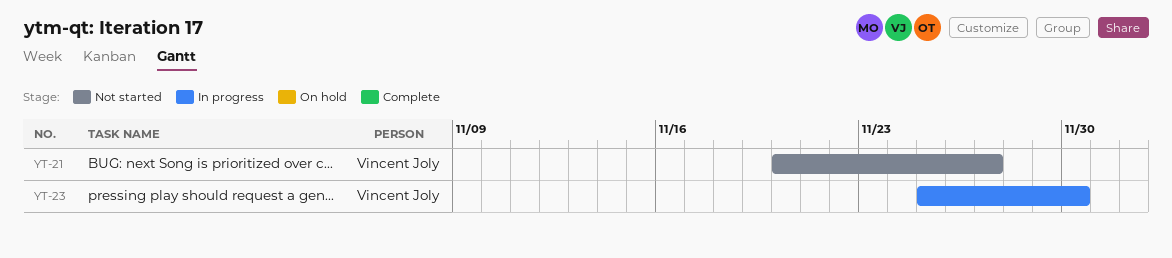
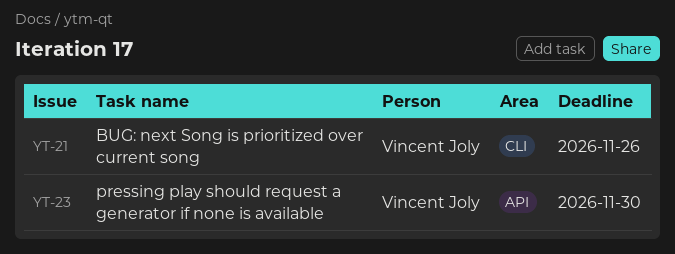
YT-21, due: Nov 27 -> Nov 26

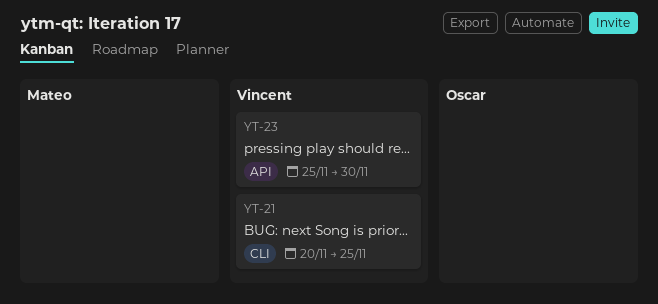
YT-21, due: Nov 26 -> Nov 25

